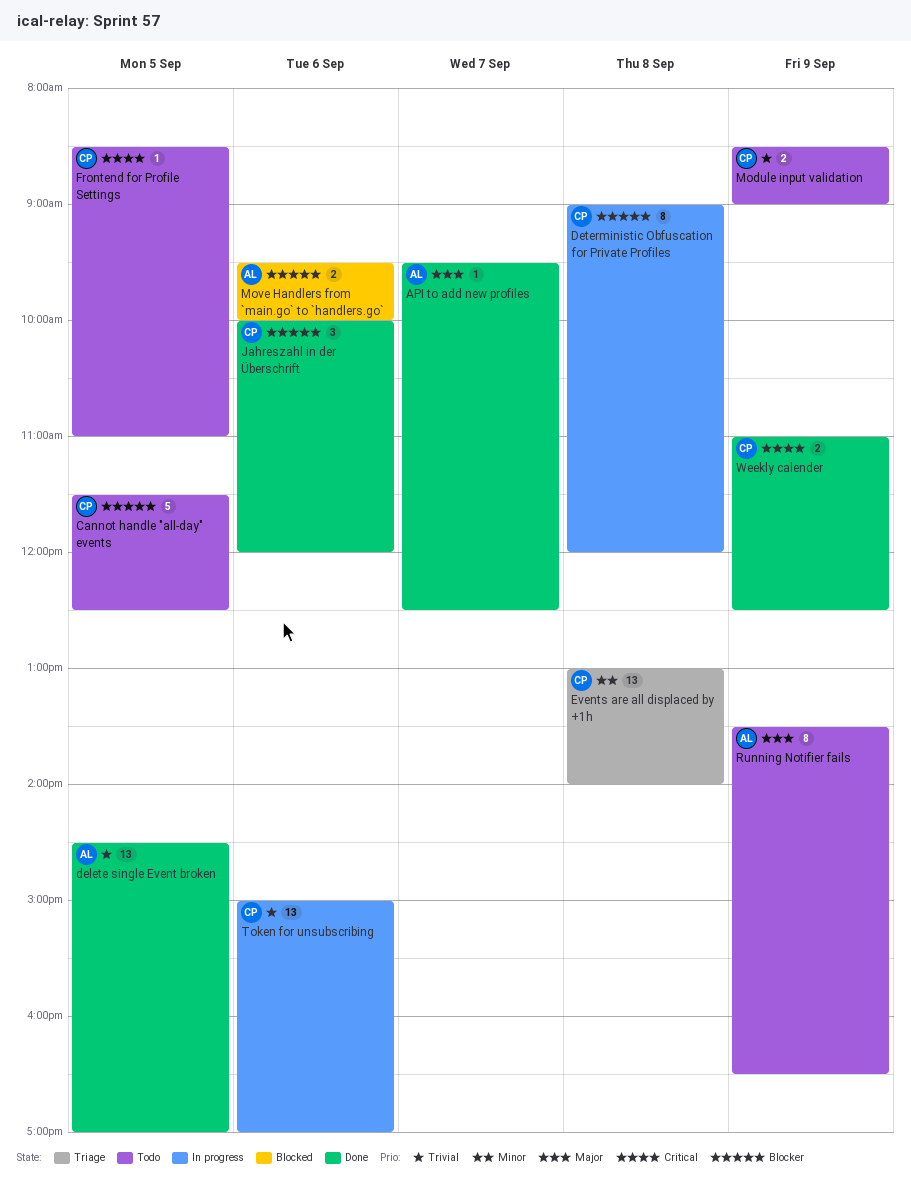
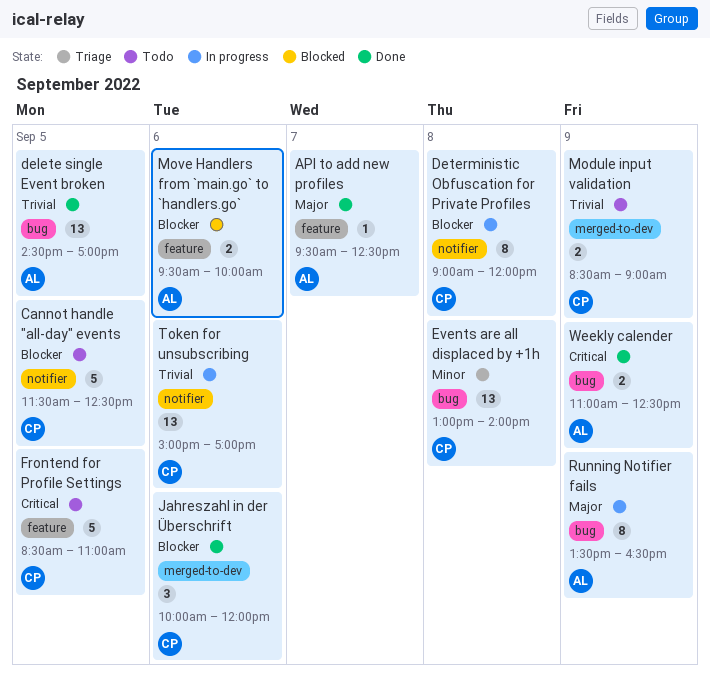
Frontend for Profile Settings, estimate: 1 -> 5
Running Notifier fails, status: Todo -> In progress
Weekly calender, owner: CP -> AL

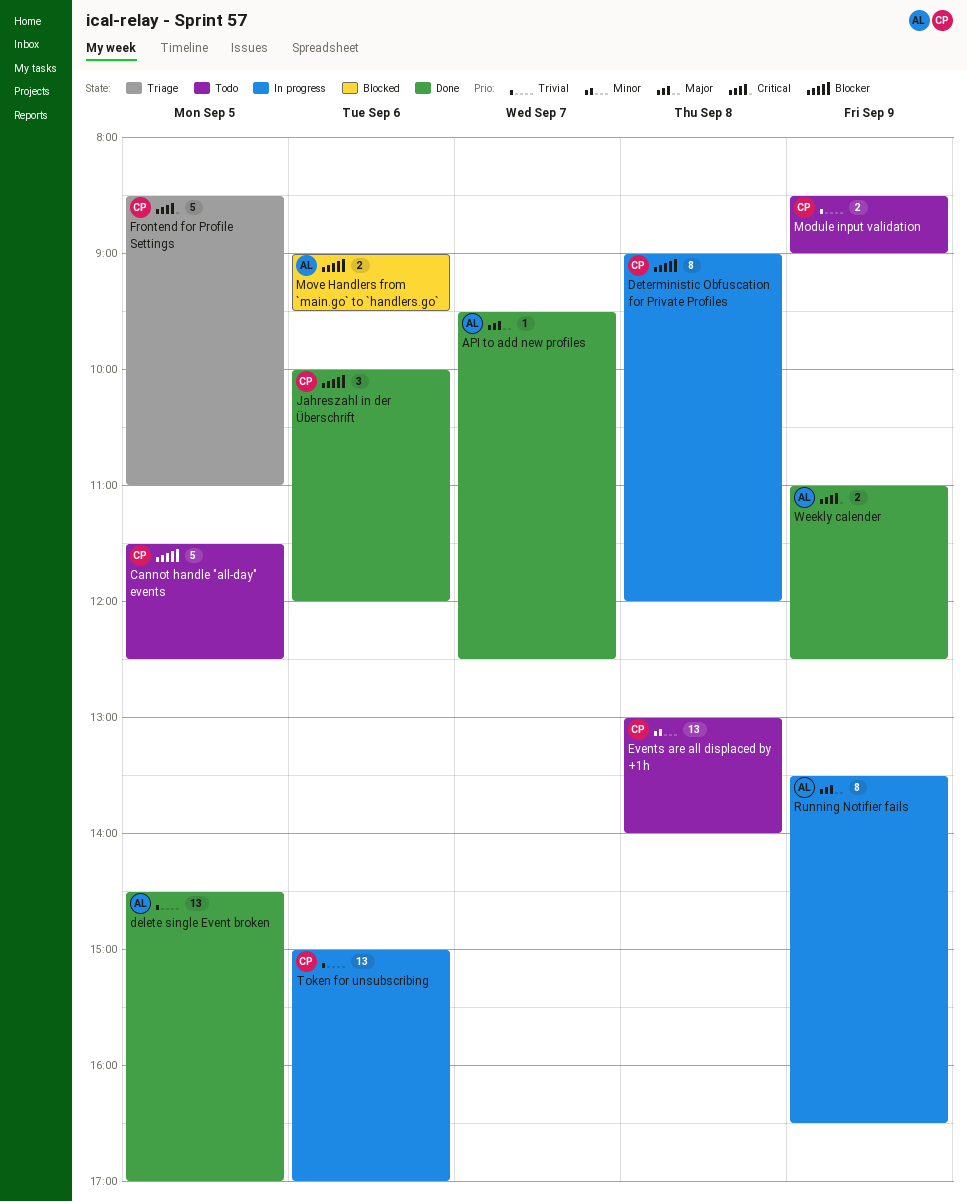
Events are all displaced by +1h, status: Triage -> Todo
Frontend for Profile Settings, status: Todo -> Triage
Move Handlers from `main.go` to `handlers.go`, begins: 09:30 -> 09:00
Move Handlers from `main.go` to `handlers.go`, ends: 10:00 -> 09:30

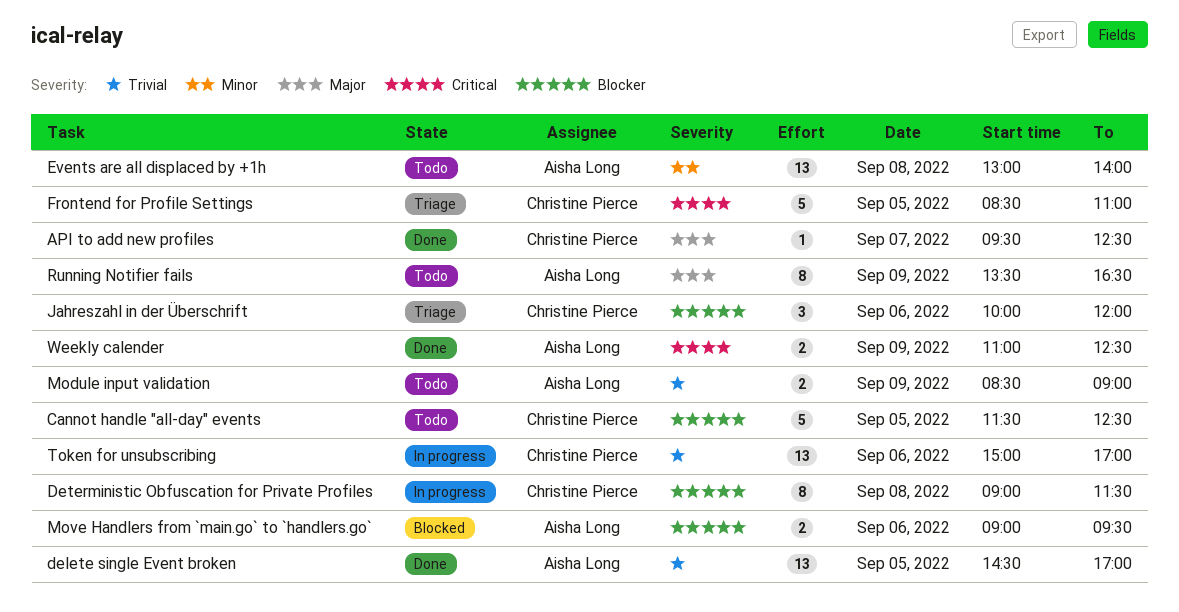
API to add new profiles, owner: Aisha Long -> Christine Pierce
Deterministic Obfuscation for Private Profiles, ends: 12:00 -> 11:30
Events are all displaced by +1h, owner: Christine Pierce -> Aisha Long
Jahreszahl in der Überschrift, status: Done -> Triage
Module input validation, owner: Christine Pierce -> Aisha Long
Running Notifier fails, status: In progress -> Todo

